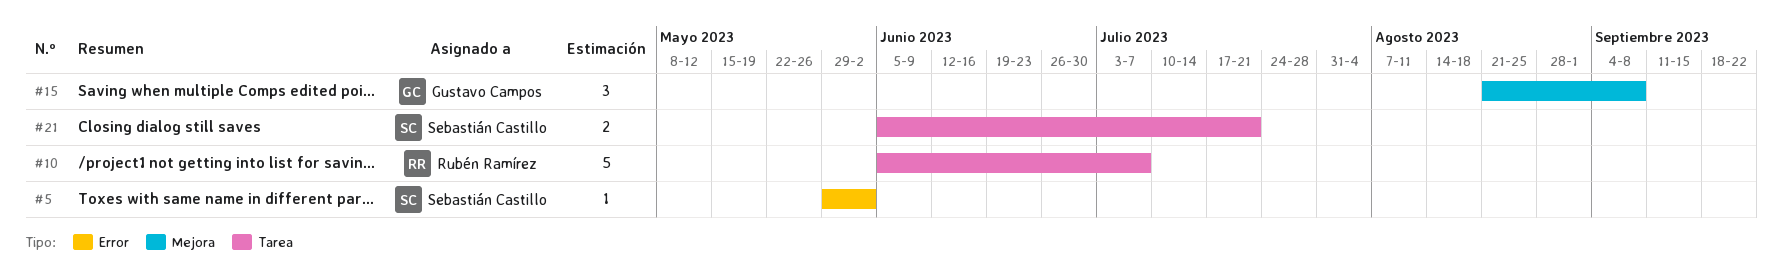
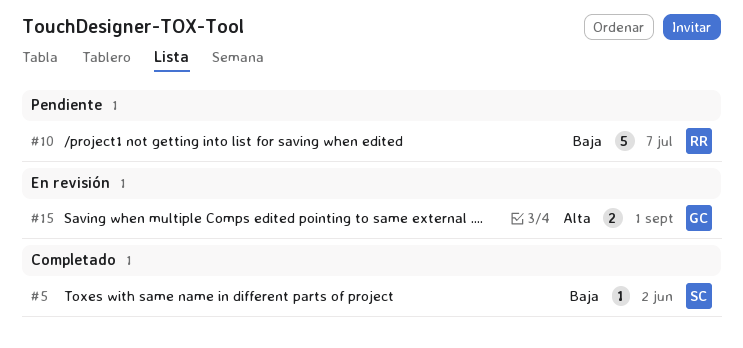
#15, estimate: 3 -> 2
#15, due: Sep 8 -> Sep 1
#21: present -> none

